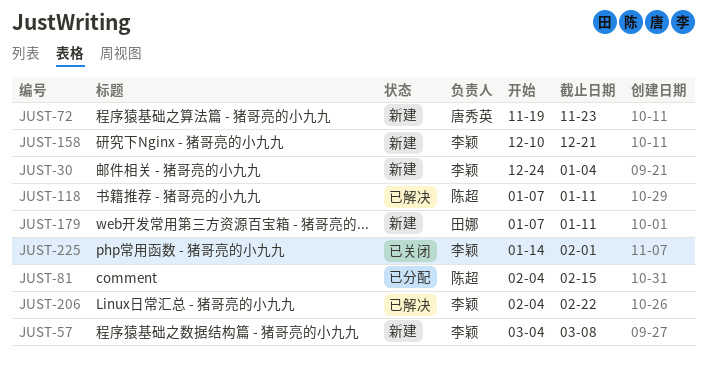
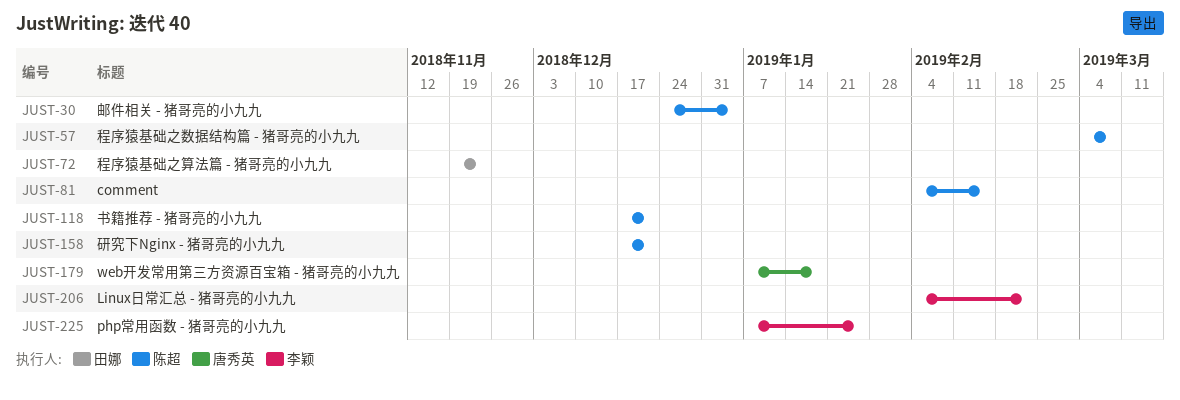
JUST-30, owner: 李颖 -> 陈超
JUST-57, owner: 李颖 -> 陈超
JUST-72, owner: 唐秀英 -> 田娜
JUST-118, start: Jan 7 -> Dec 17
JUST-118, due: Jan 11 -> Dec 21
JUST-158, owner: 李颖 -> 陈超
JUST-158, start: Dec 10 -> Dec 17
JUST-179, owner: 田娜 -> 唐秀英
JUST-179, due: Jan 11 -> Jan 18
JUST-225, start: Jan 14 -> Jan 7
JUST-225, due: Feb 1 -> Jan 25

